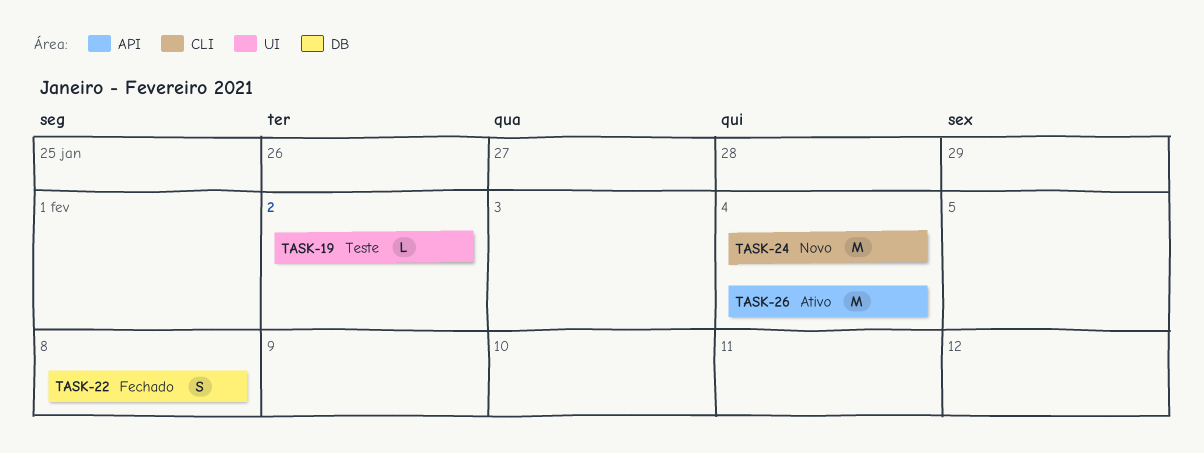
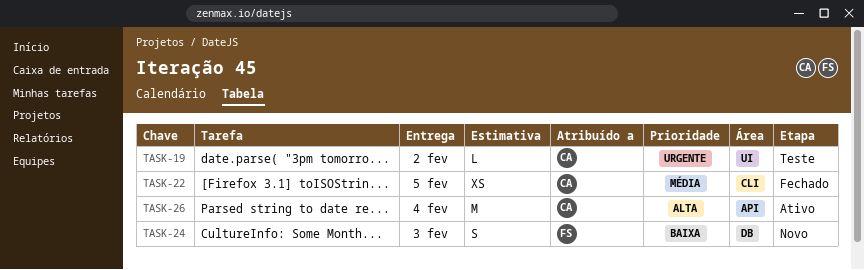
TASK-22, label: DB -> CLI
TASK-22, estimate: S -> XS
TASK-22, due: Feb 8 -> Feb 5
TASK-24, label: CLI -> DB
TASK-24, estimate: M -> S
TASK-24, due: Feb 4 -> Feb 3

